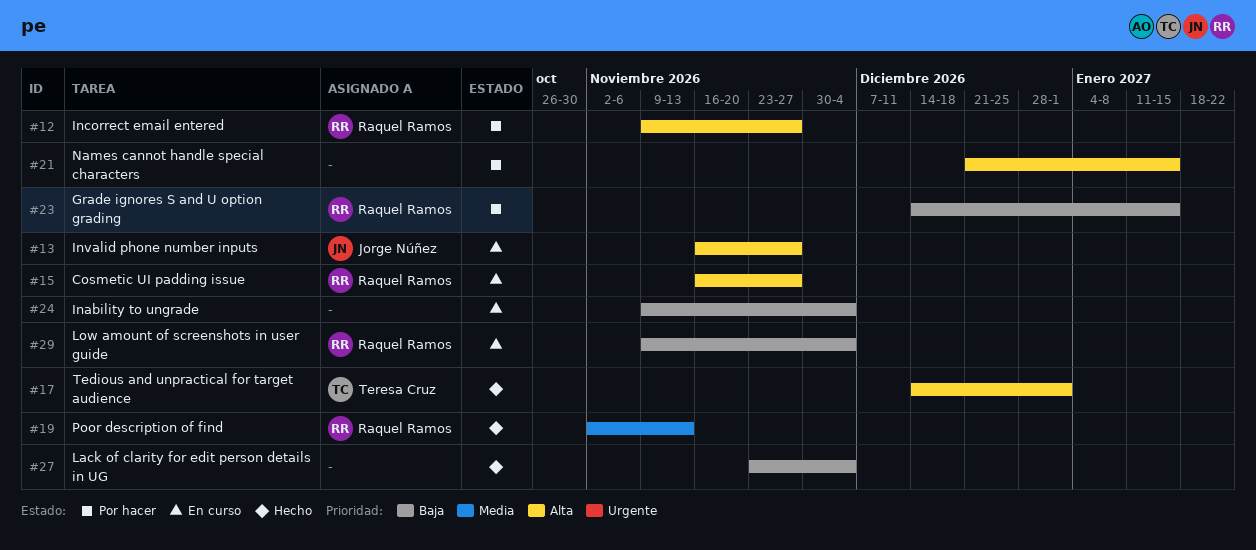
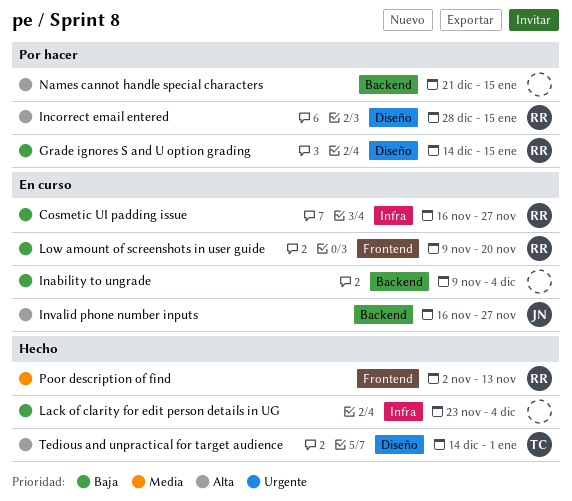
Cosmetic UI padding issue, priority: Alta -> Baja
Incorrect email entered, start: Nov 9 -> Dec 28
Incorrect email entered, due: Nov 27 -> Jan 15
Low amount of screenshots in user guide, due: Dec 4 -> Nov 20

